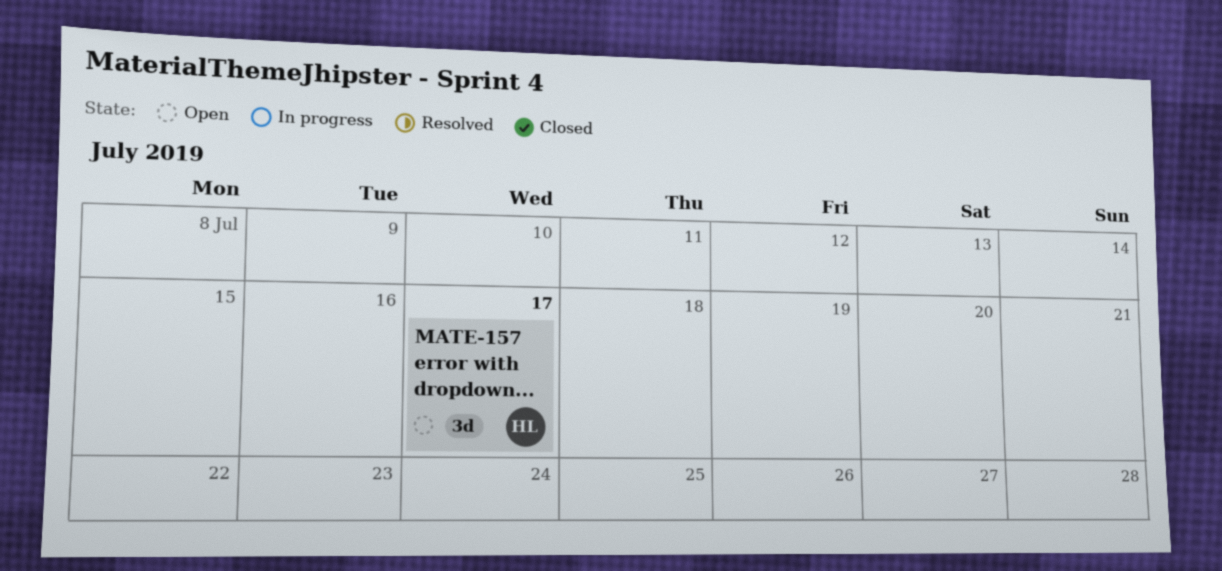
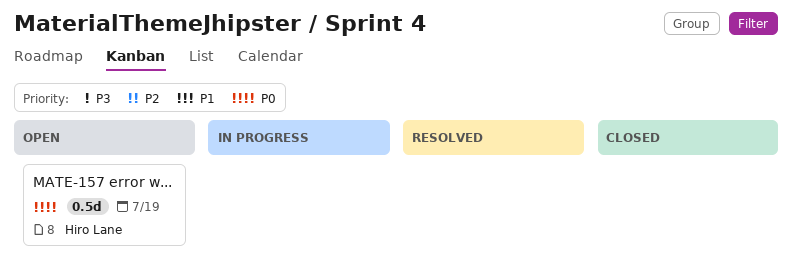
MATE-157, estimate: 3d -> 0.5d
MATE-157, due: Jul 17 -> Jul 19

